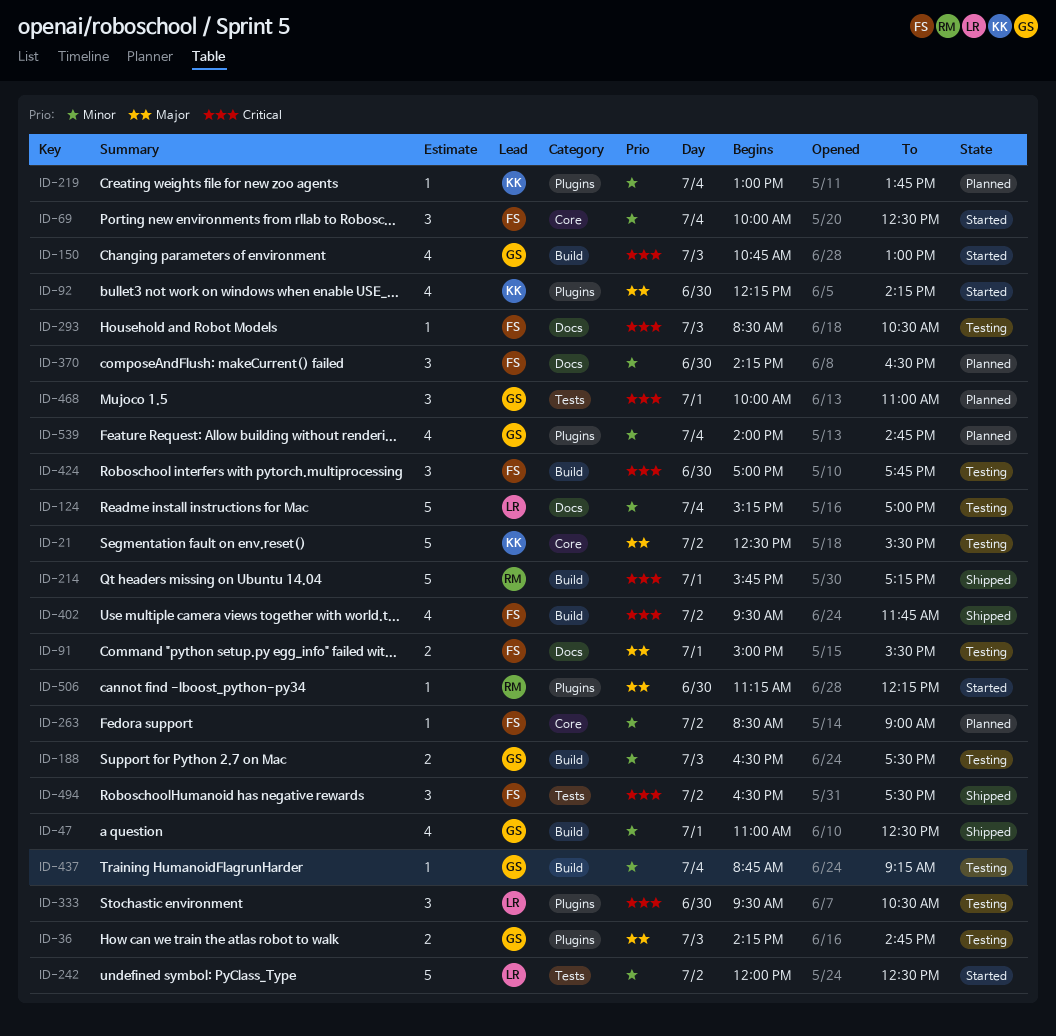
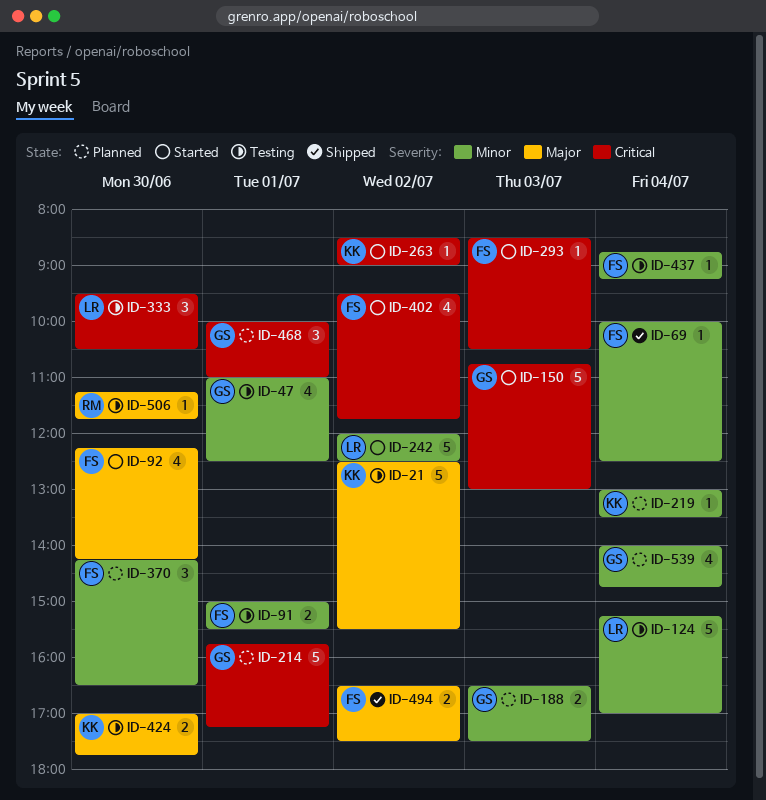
ID-36: present -> none
ID-47, status: Shipped -> Testing
ID-69, status: Started -> Shipped
ID-69, estimate: 3 -> 1
ID-91, priority: Major -> Minor
ID-92, owner: KK -> FS
ID-150, estimate: 4 -> 5
ID-188, status: Testing -> Planned
ID-214, status: Shipped -> Planned
ID-214, owner: RM -> GS
ID-219, ends: 13:45 -> 13:30
ID-263, status: Planned -> Started
ID-263, owner: FS -> KK
ID-263, priority: Minor -> Critical
ID-293, status: Testing -> Started
ID-402, status: Shipped -> Started
ID-424, owner: FS -> KK
ID-424, priority: Critical -> Major
ID-424, estimate: 3 -> 2
ID-437, owner: GS -> FS
ID-494, priority: Critical -> Major
ID-494, estimate: 3 -> 2
ID-506, status: Started -> Testing
ID-506, ends: 12:15 -> 11:45

